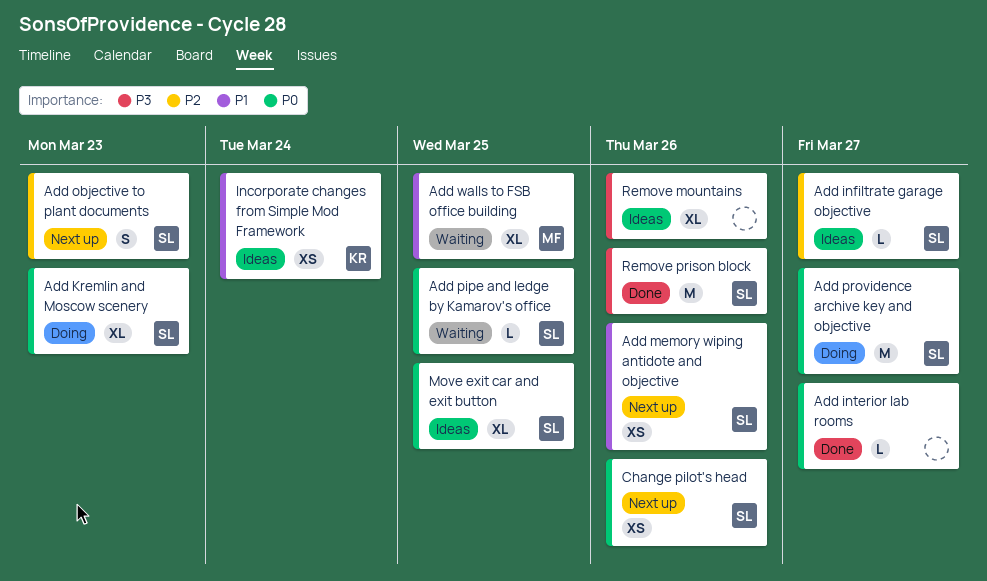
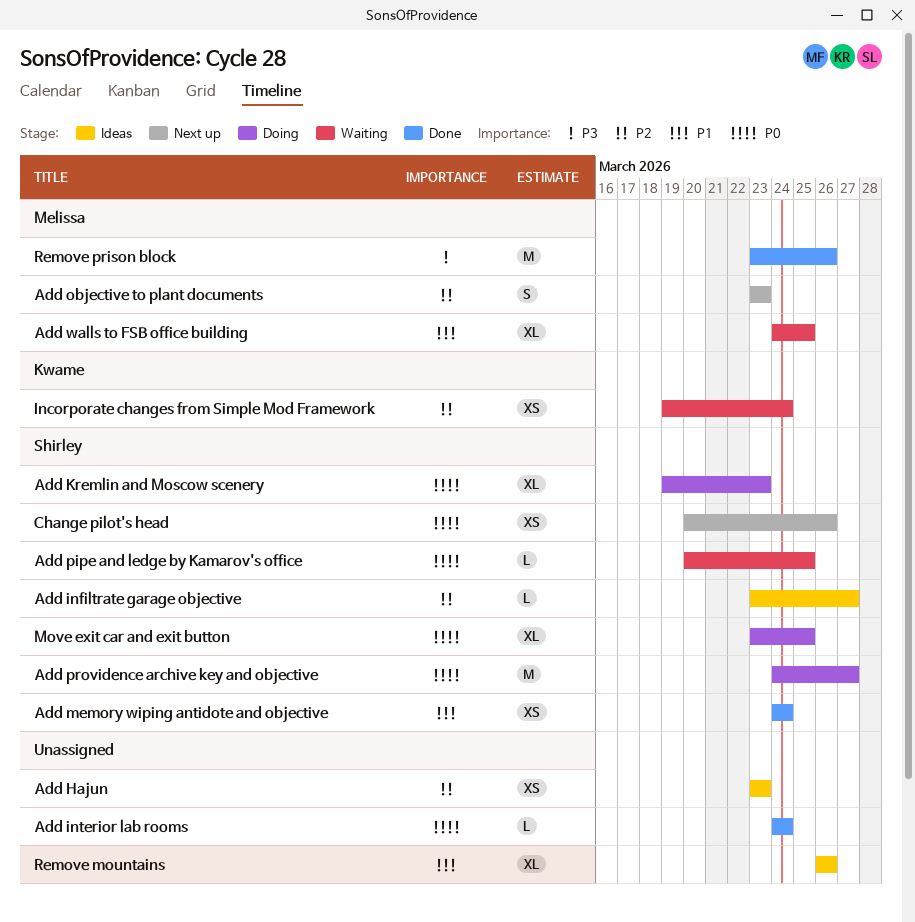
Add Hajun: none -> present
Add interior lab rooms, due: Mar 27 -> Mar 24
Add memory wiping antidote and objective, status: Next up -> Done
Add memory wiping antidote and objective, due: Mar 26 -> Mar 24
Add objective to plant documents, owner: Shirley -> Melissa
Incorporate changes from Simple Mod Framework, status: Ideas -> Waiting
Incorporate changes from Simple Mod Framework, priority: P1 -> P2
Move exit car and exit button, status: Ideas -> Doing
Remove mountains, priority: P3 -> P1
Remove prison block, owner: Shirley -> Melissa

